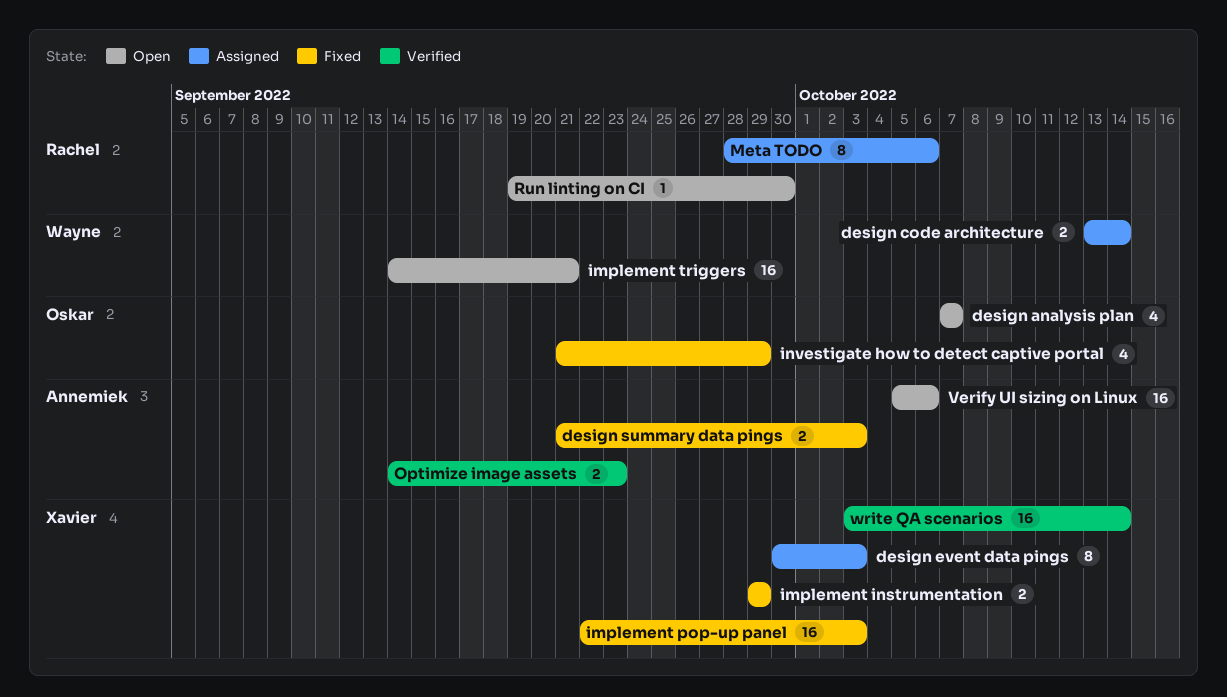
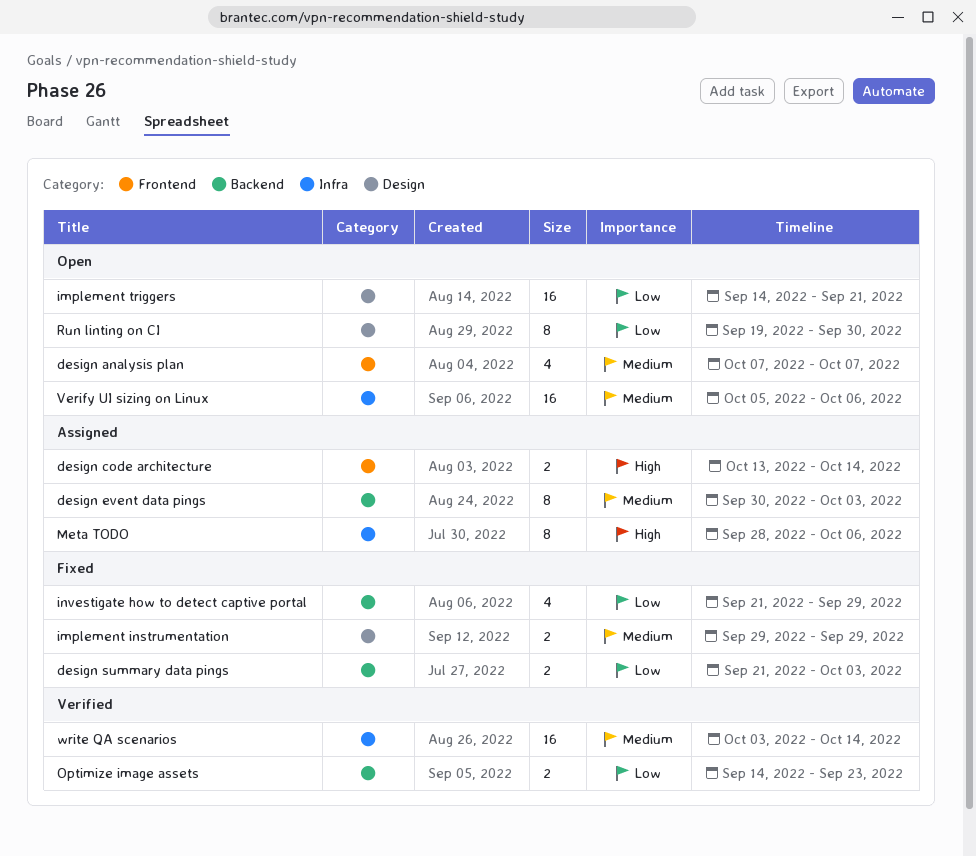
implement pop-up panel: present -> none
Run linting on CI, estimate: 1 -> 8

